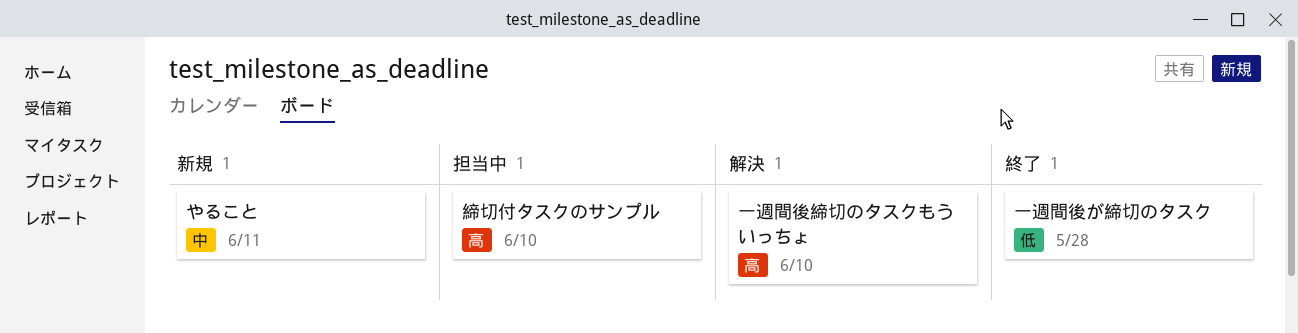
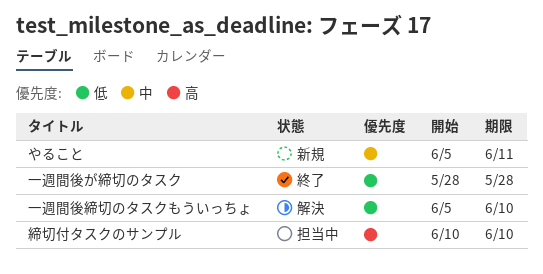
一週間後締切のタスクもういっちょ, priority: 高 -> 低

